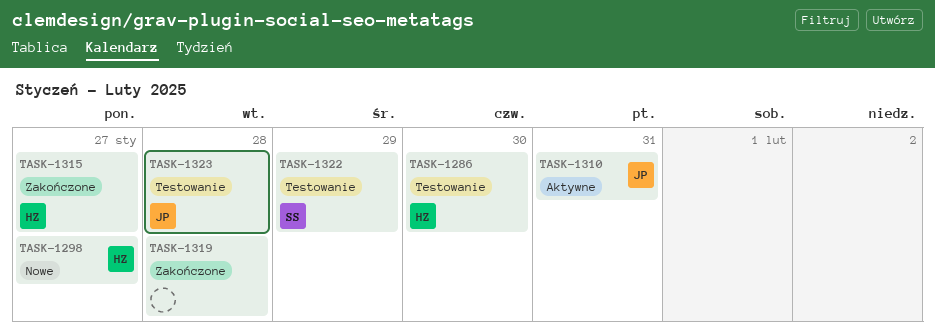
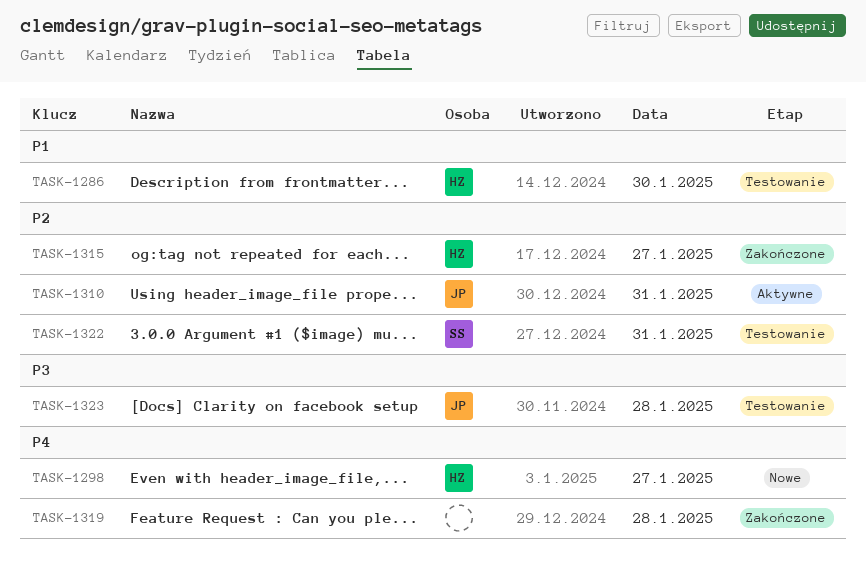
TASK-1322, day: Jan 29 -> Jan 31

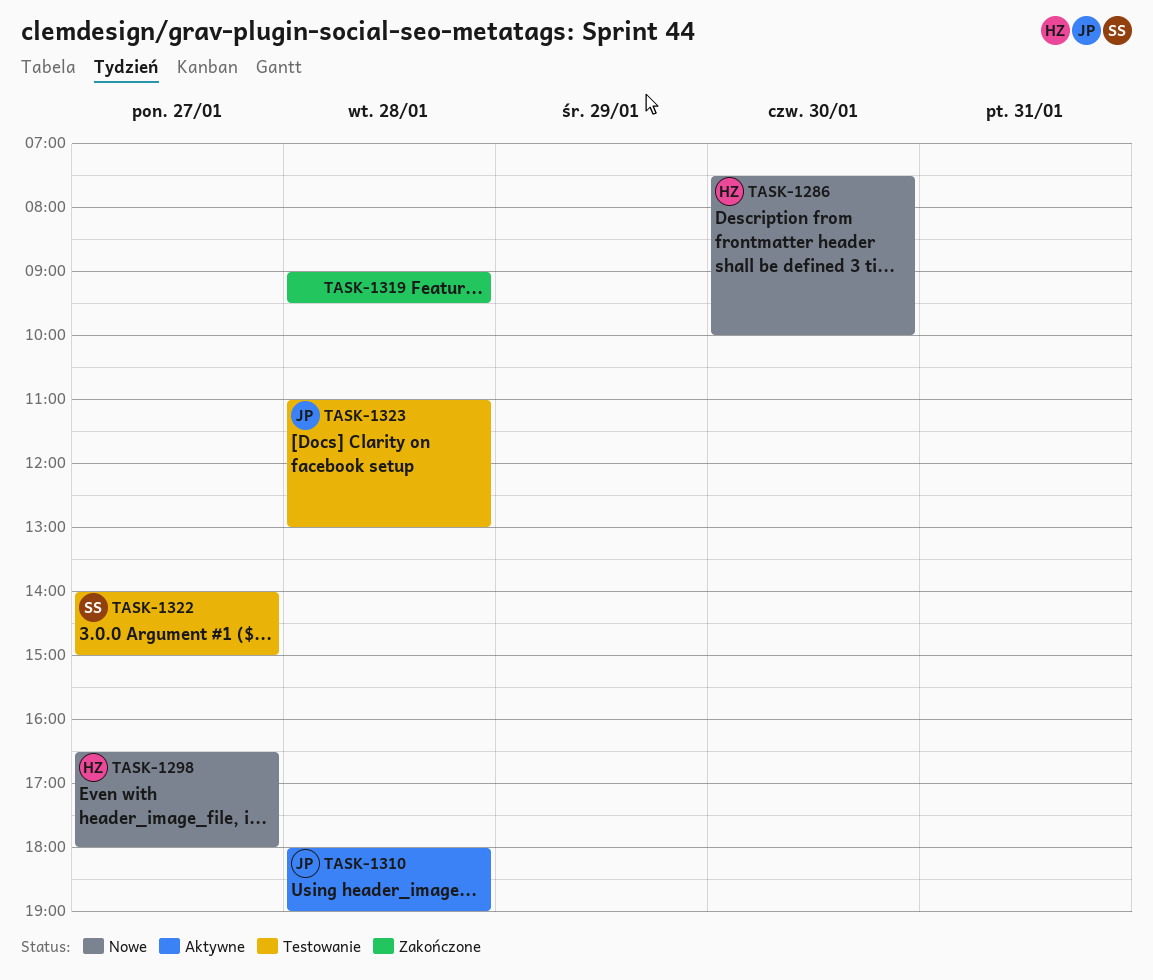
TASK-1286, status: Testowanie -> Nowe
TASK-1310, day: Jan 31 -> Jan 28
TASK-1315: present -> none
TASK-1322, day: Jan 31 -> Jan 27

